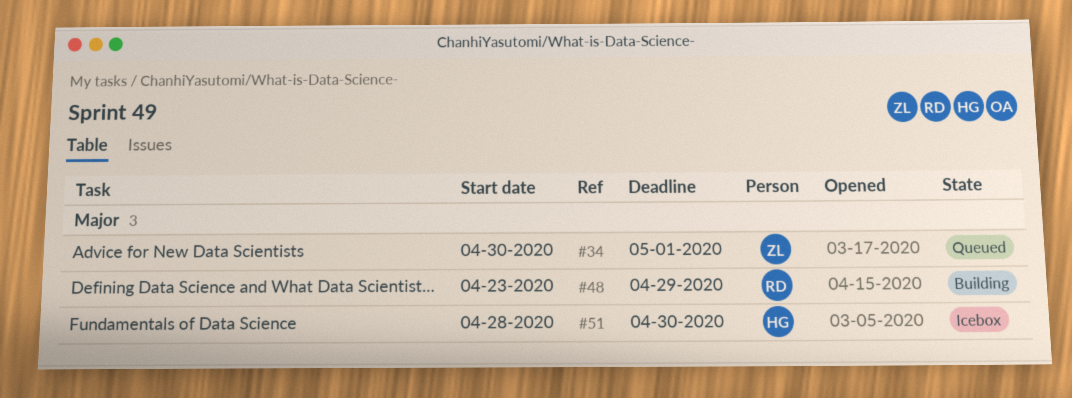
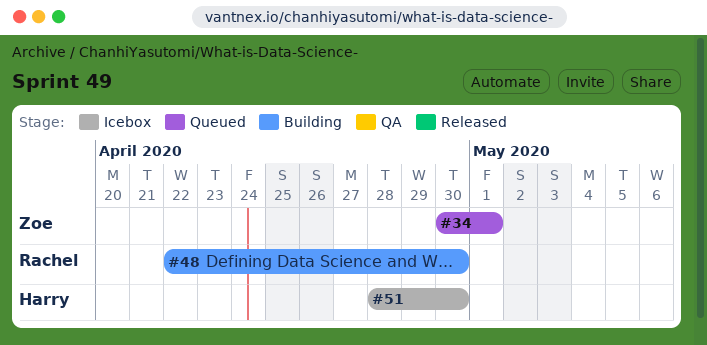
#48, start: Apr 23 -> Apr 22
#48, due: Apr 29 -> Apr 30

